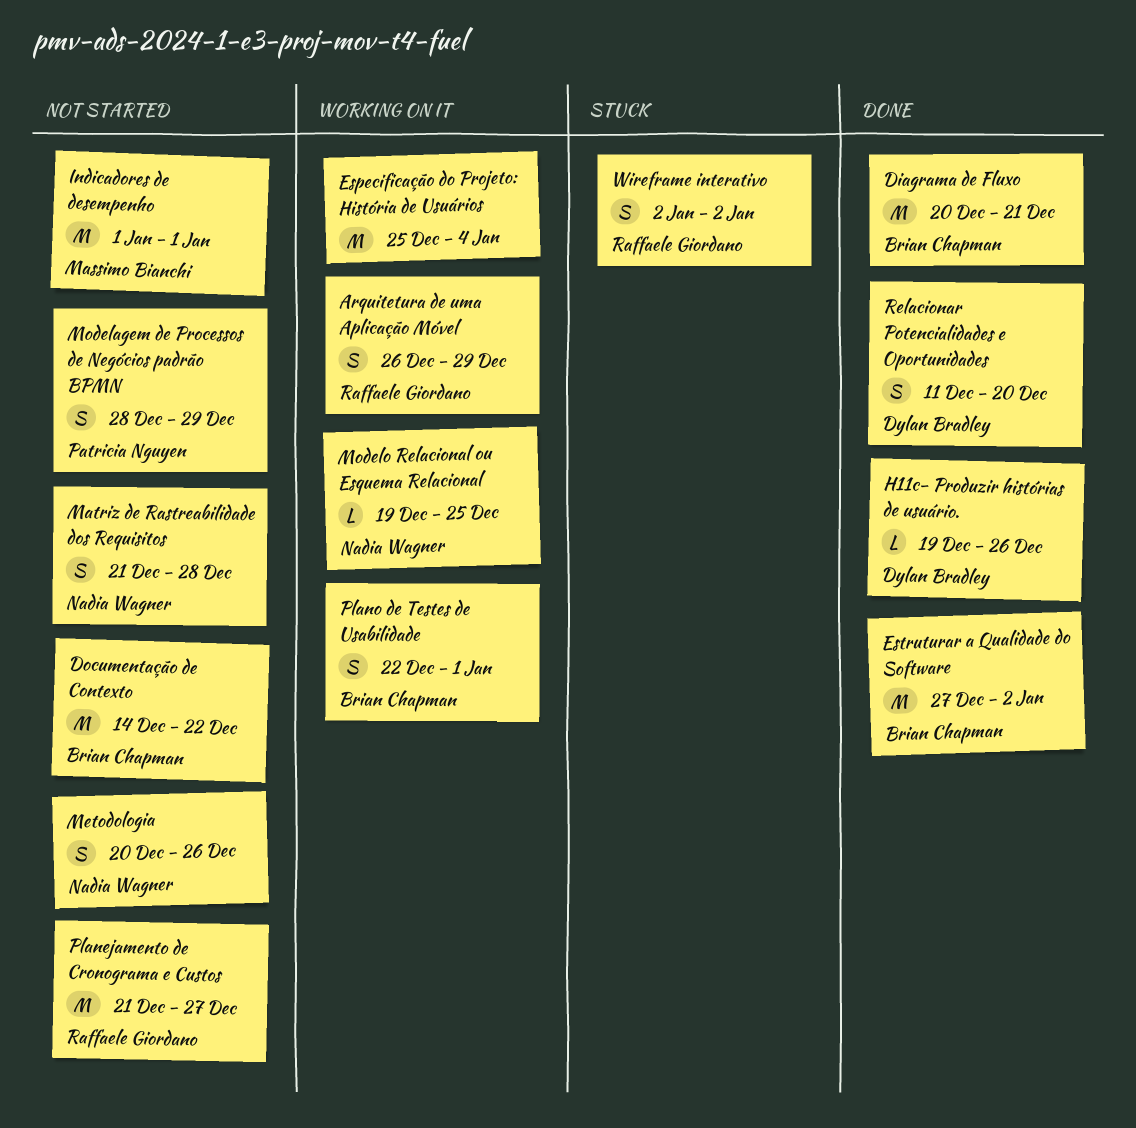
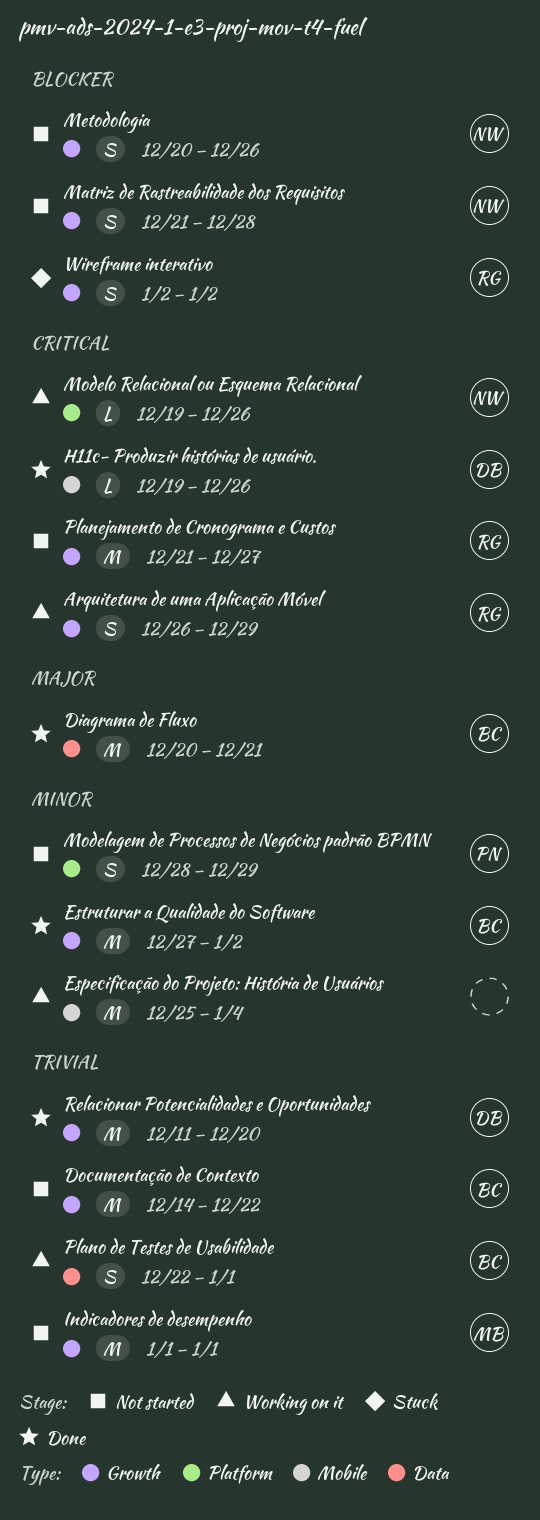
Modelo Relacional ou Esquema Relacional, due: Dec 25 -> Dec 26
Relacionar Potencialidades e Oportunidades, estimate: S -> M

